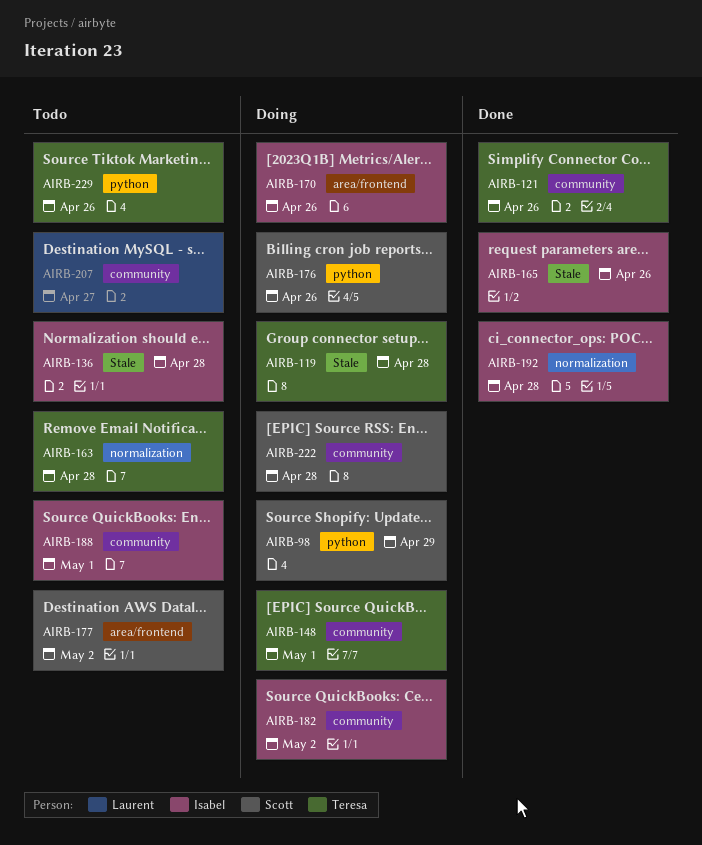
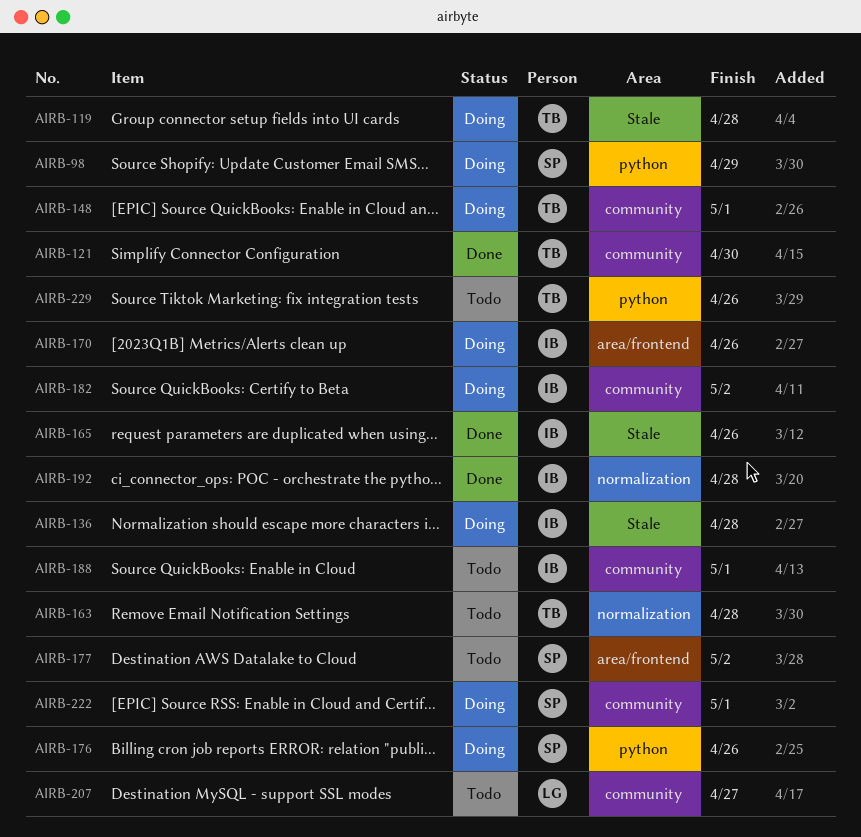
AIRB-121, due: Apr 26 -> Apr 30
AIRB-136, status: Todo -> Doing
AIRB-222, due: Apr 28 -> May 1

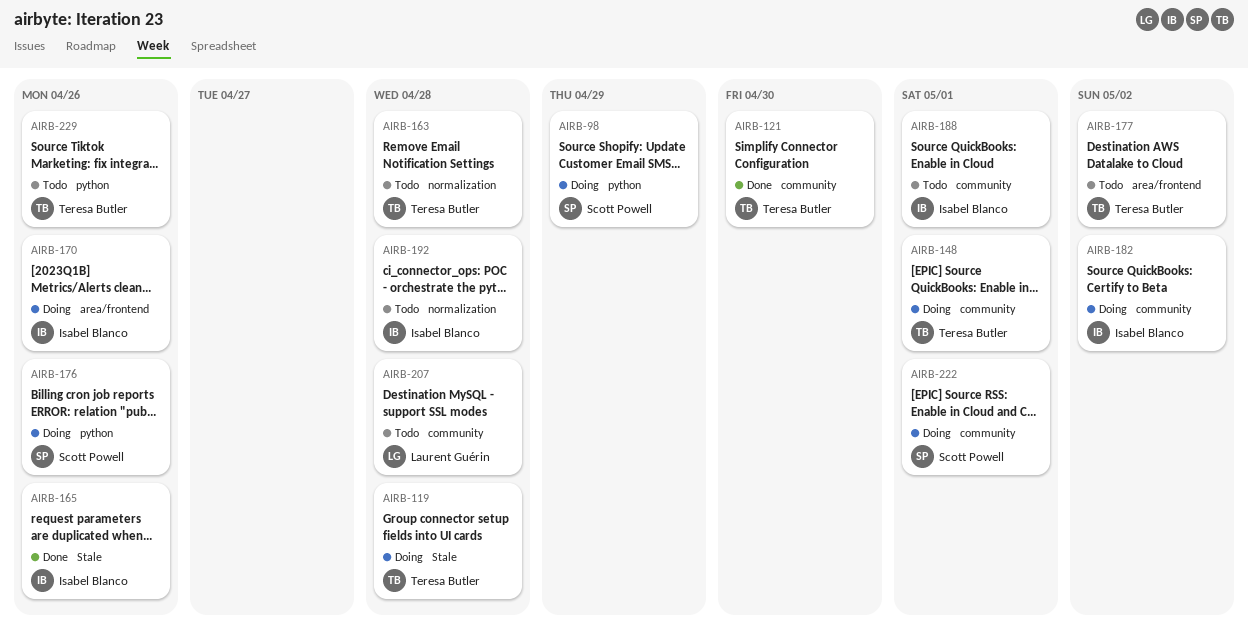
AIRB-136: present -> none
AIRB-177, owner: Scott Powell -> Teresa Butler
AIRB-192, status: Done -> Todo
AIRB-207, due: Apr 27 -> Apr 28

